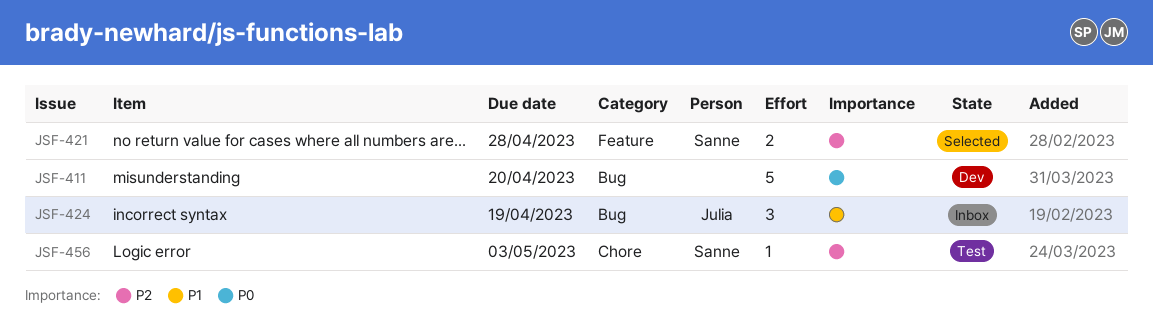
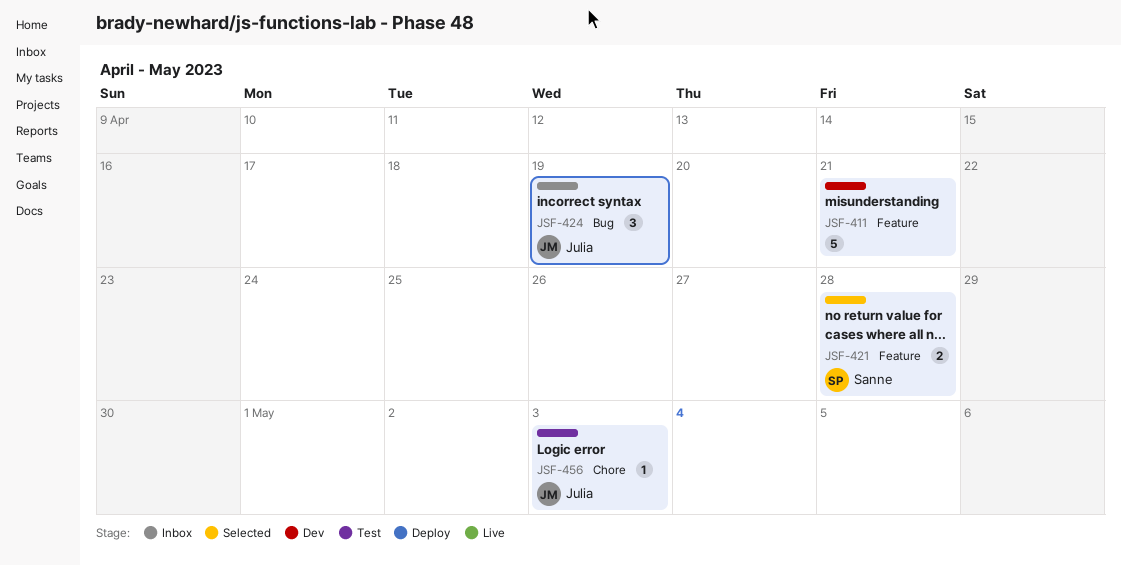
JSF-411, label: Bug -> Feature
JSF-411, due: Apr 20 -> Apr 21
JSF-456, owner: Sanne -> Julia

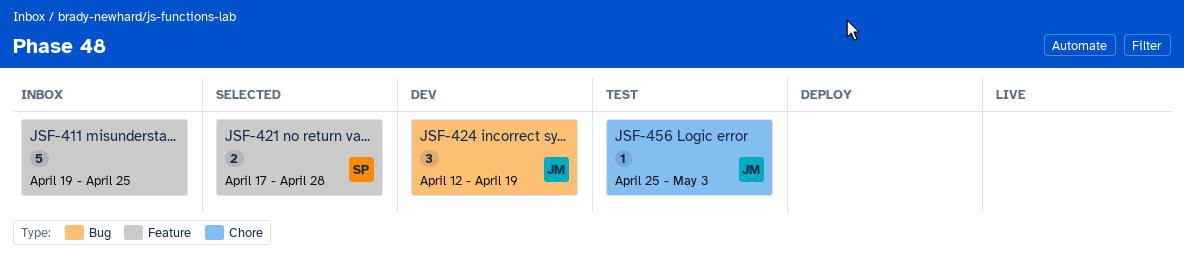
JSF-411, status: Dev -> Inbox
JSF-411, due: Apr 21 -> Apr 25
JSF-424, status: Inbox -> Dev

